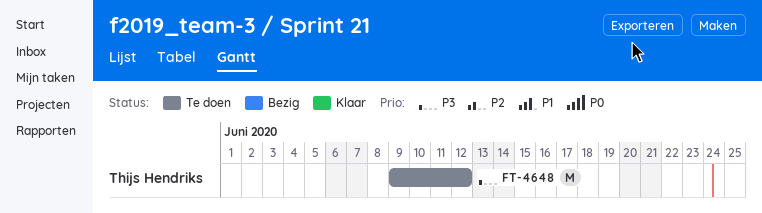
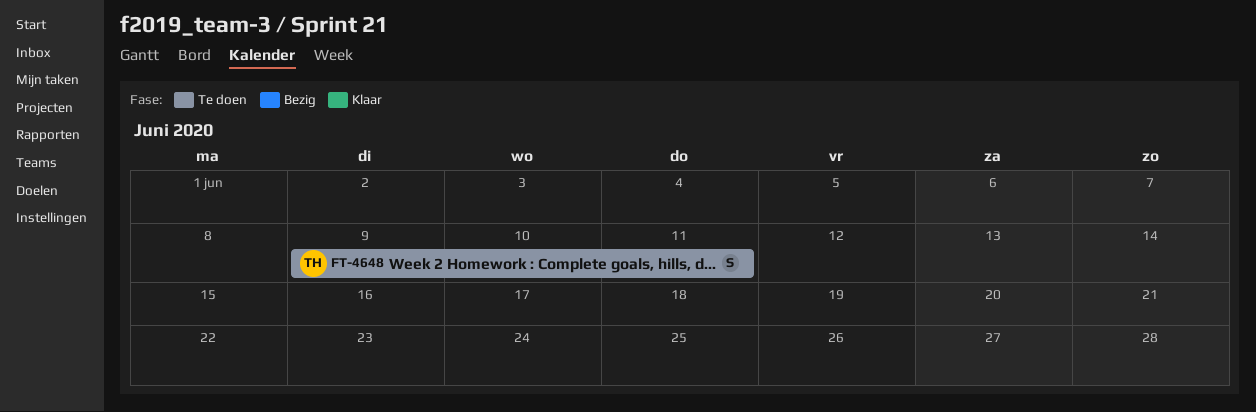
FT-4648, estimate: M -> S
FT-4648, due: Jun 12 -> Jun 11

